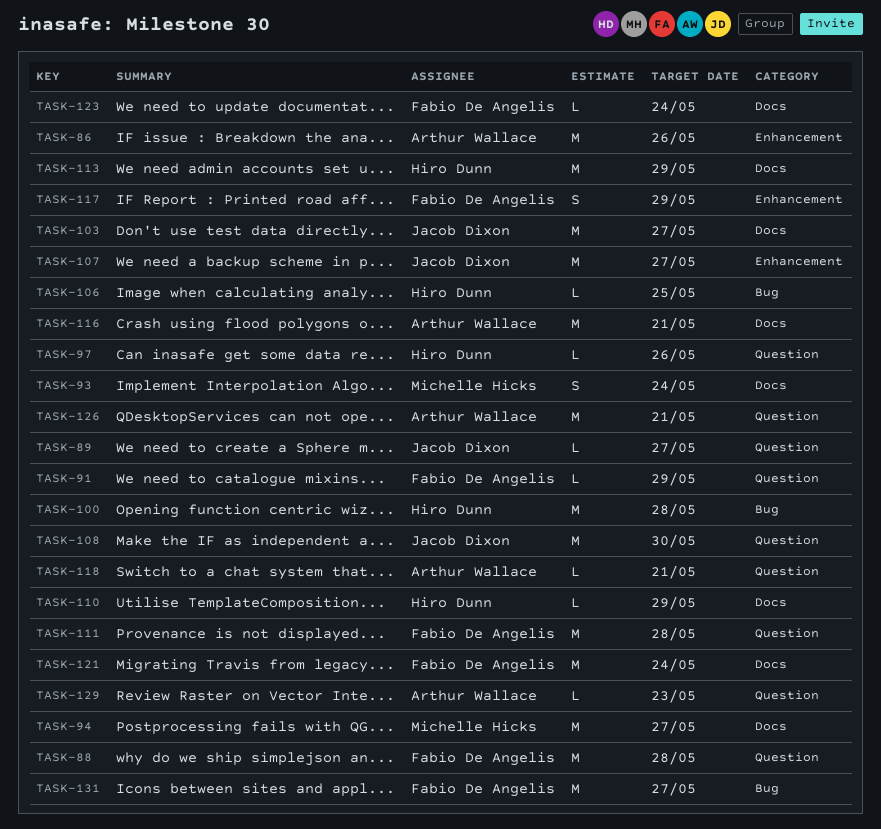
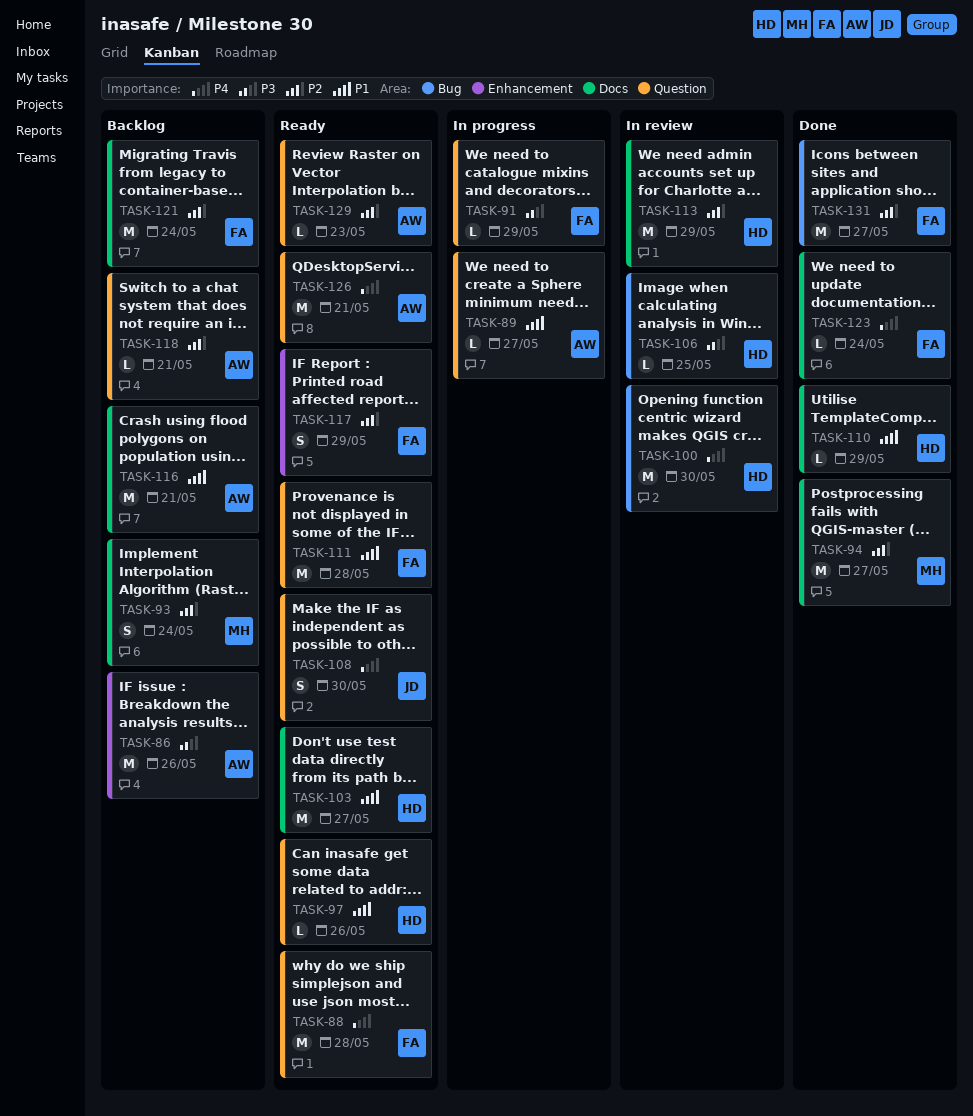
TASK-89, owner: Jacob Dixon -> Arthur Wallace
TASK-100, due: May 28 -> May 30
TASK-103, owner: Jacob Dixon -> Hiro Dunn
TASK-107: present -> none
TASK-108, estimate: M -> S

